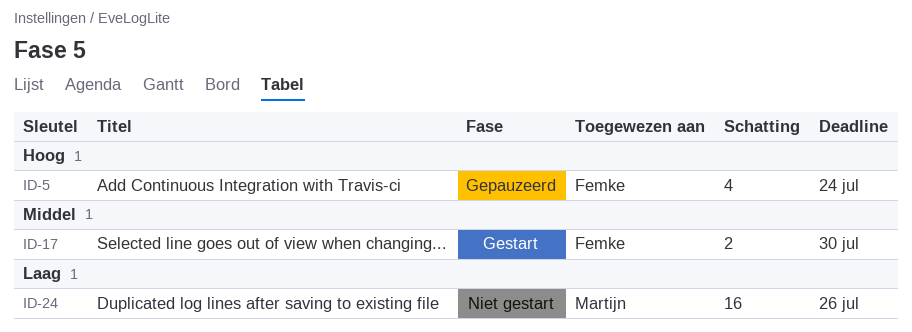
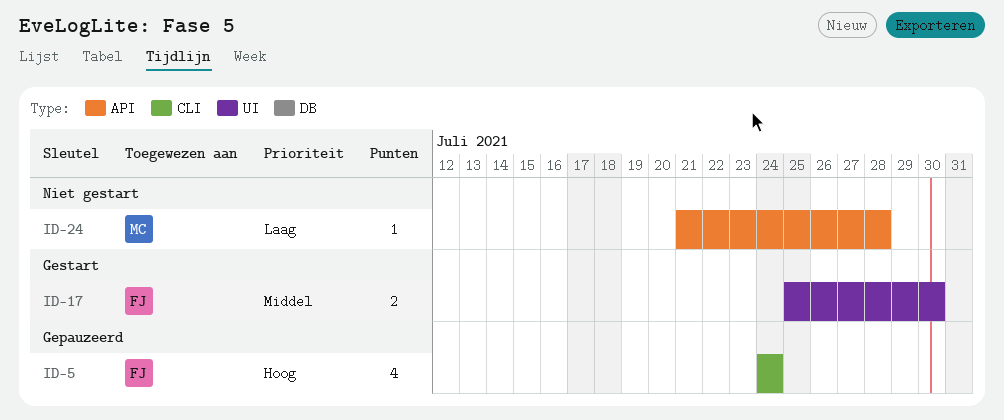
ID-24, estimate: 16 -> 1
ID-24, due: Jul 26 -> Jul 28

